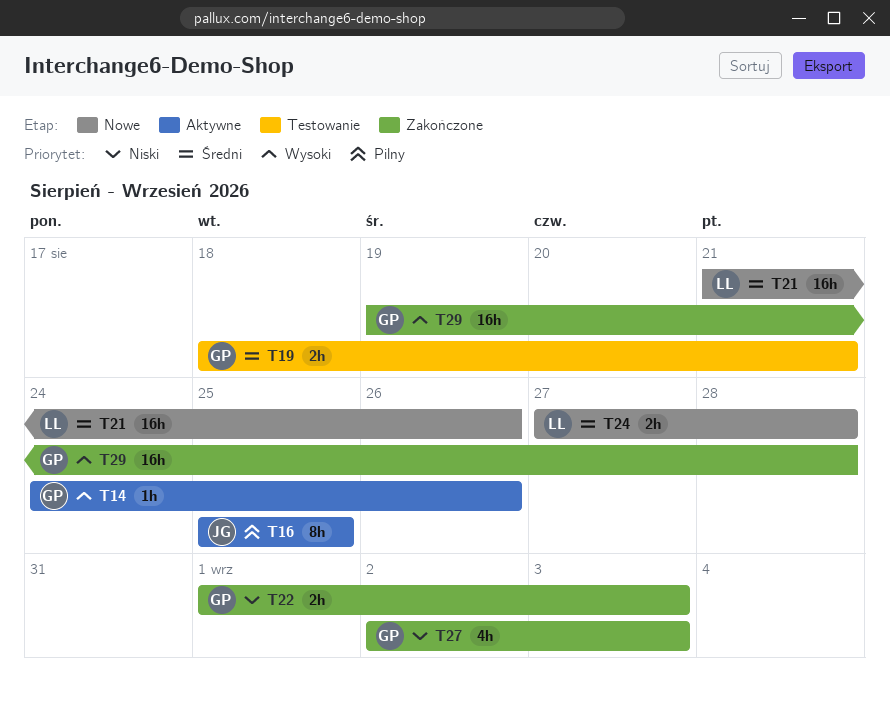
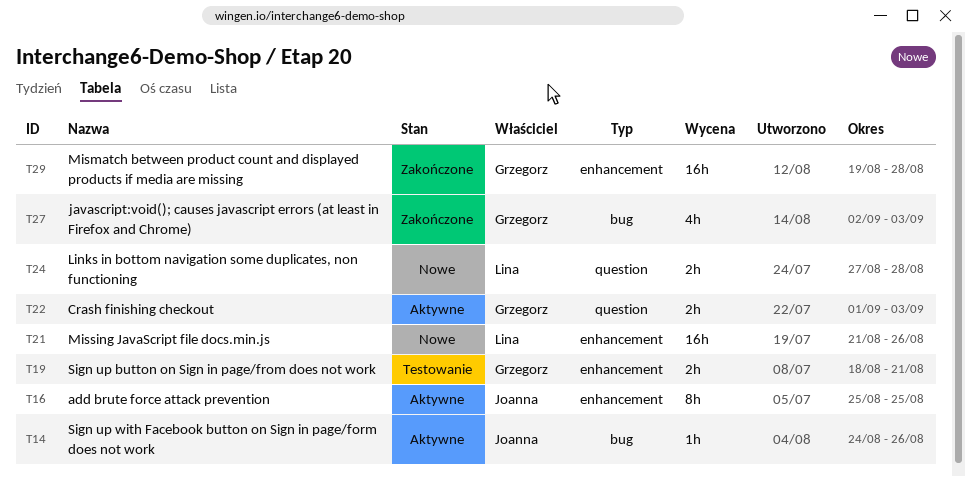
T14, owner: Grzegorz -> Joanna
T22, status: Zakończone -> Aktywne

